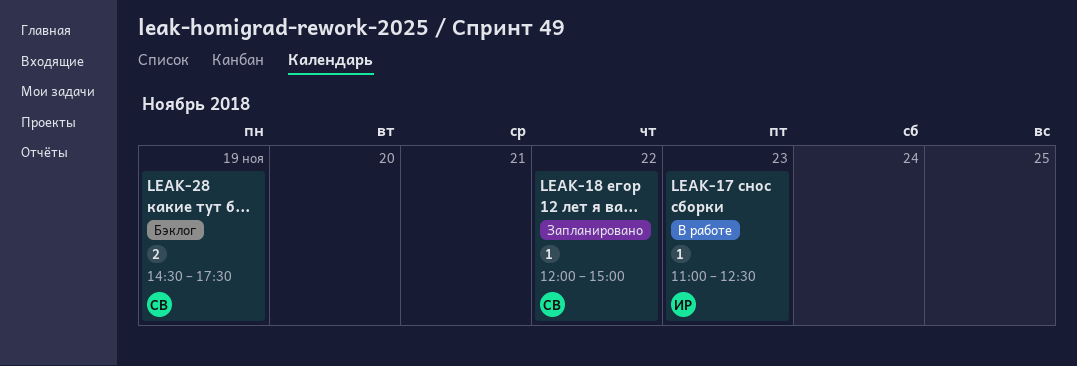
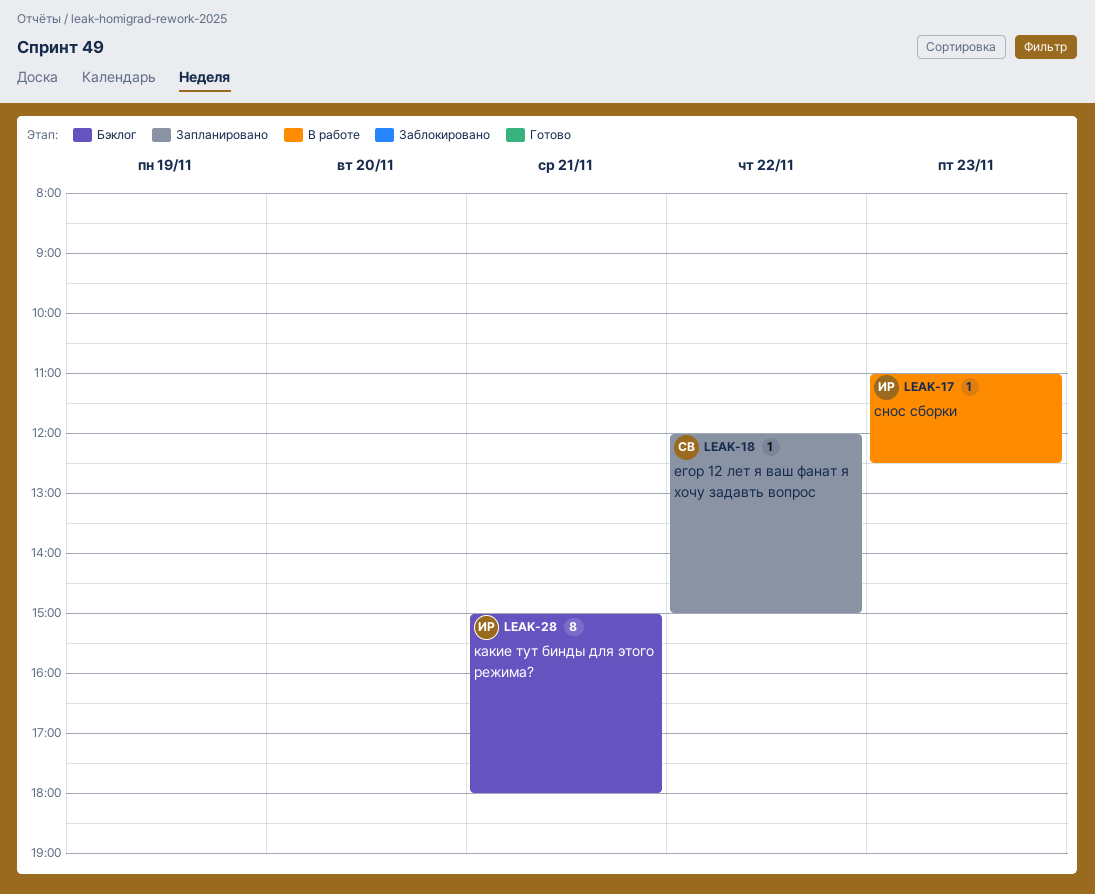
LEAK-28, owner: СВ -> ИР
LEAK-28, estimate: 2 -> 8
LEAK-28, day: Nov 19 -> Nov 21
LEAK-28, begins: 14:30 -> 15:00
LEAK-28, ends: 17:30 -> 18:00

